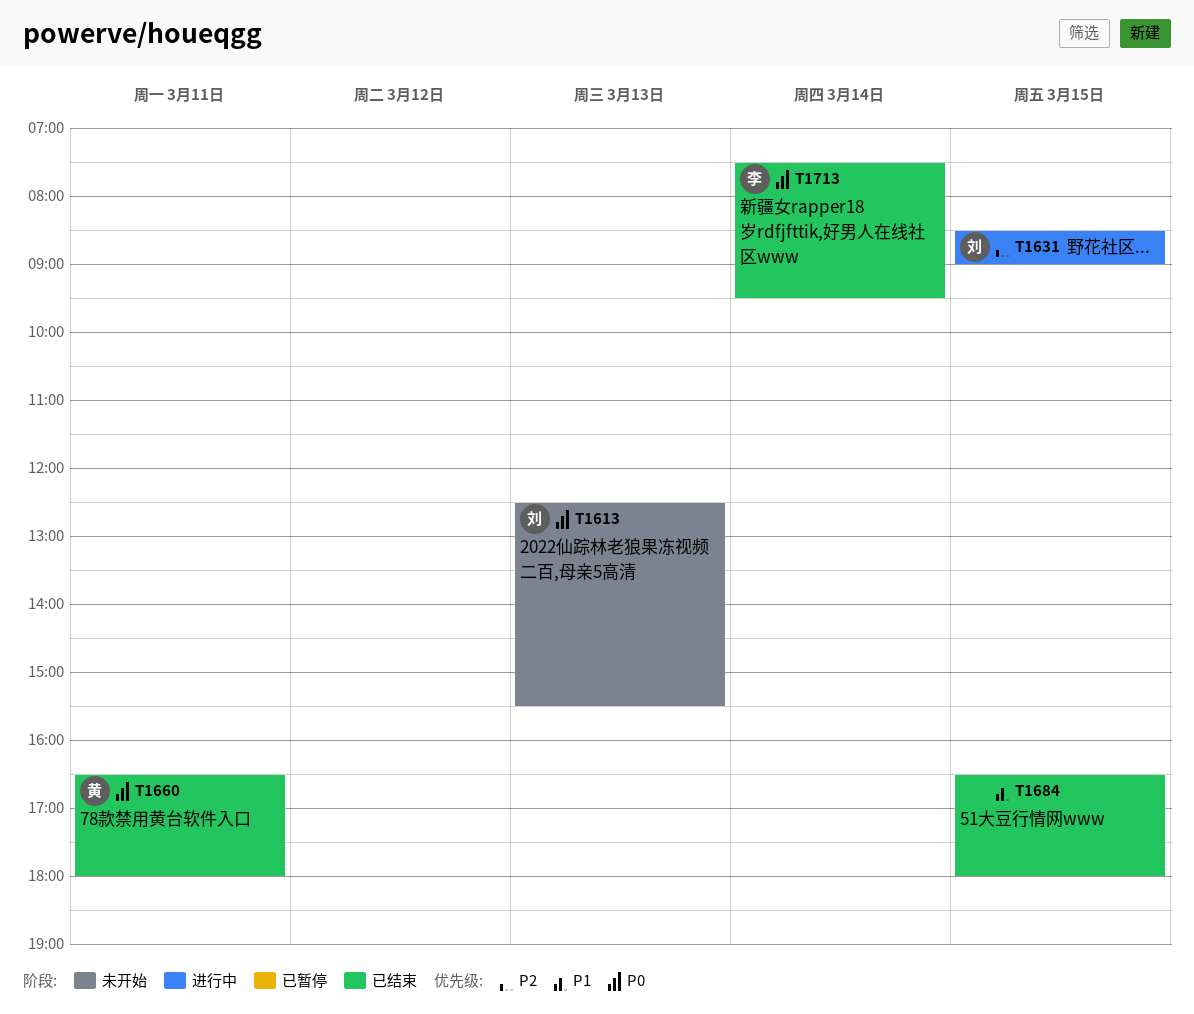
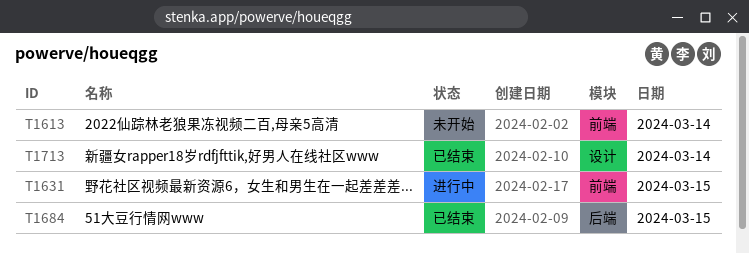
T1613, day: Mar 13 -> Mar 14
T1660: present -> none

